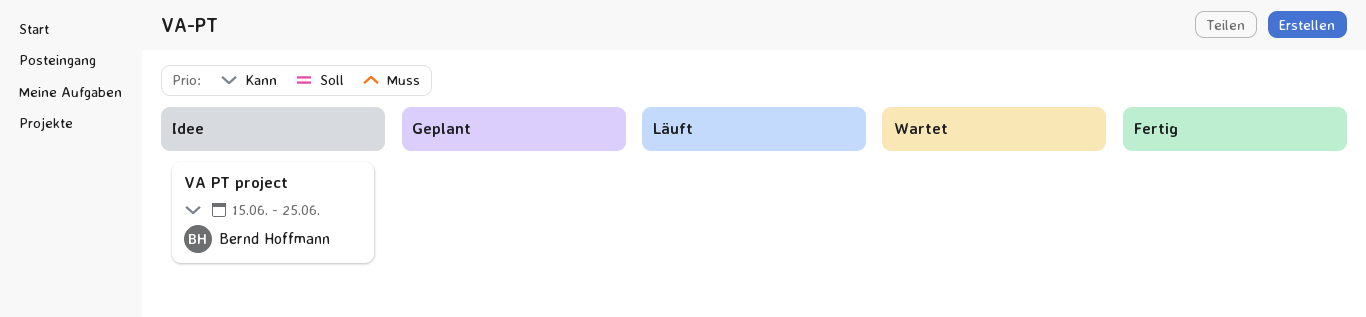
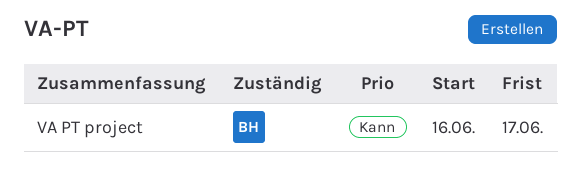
VA PT project, start: Jun 15 -> Jun 16
VA PT project, due: Jun 25 -> Jun 17

